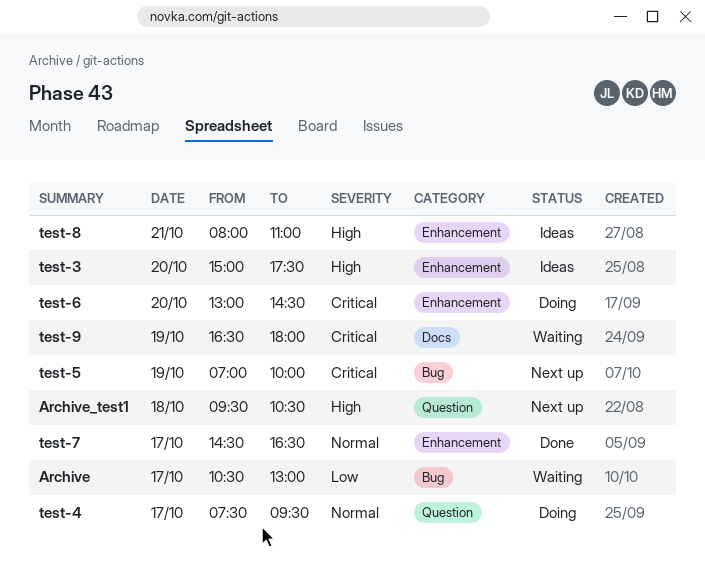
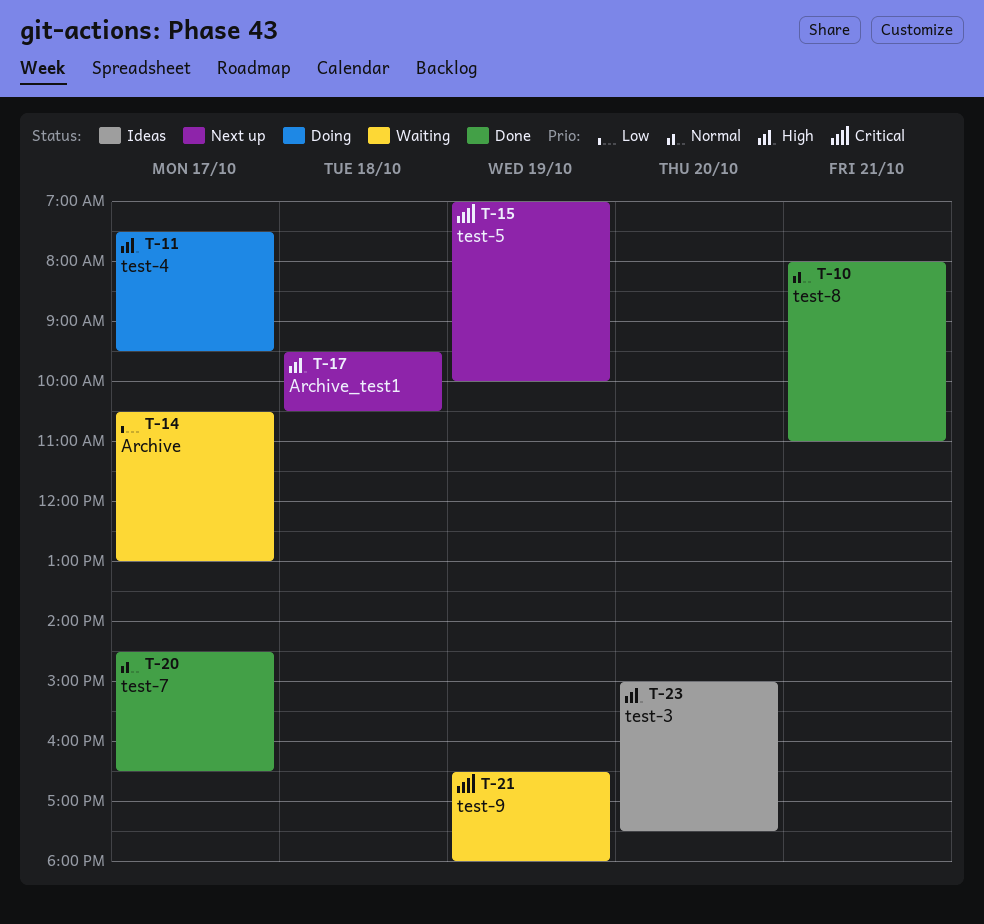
test-4, priority: Normal -> High
test-6: present -> none
test-8, status: Ideas -> Done
test-8, priority: High -> Normal

